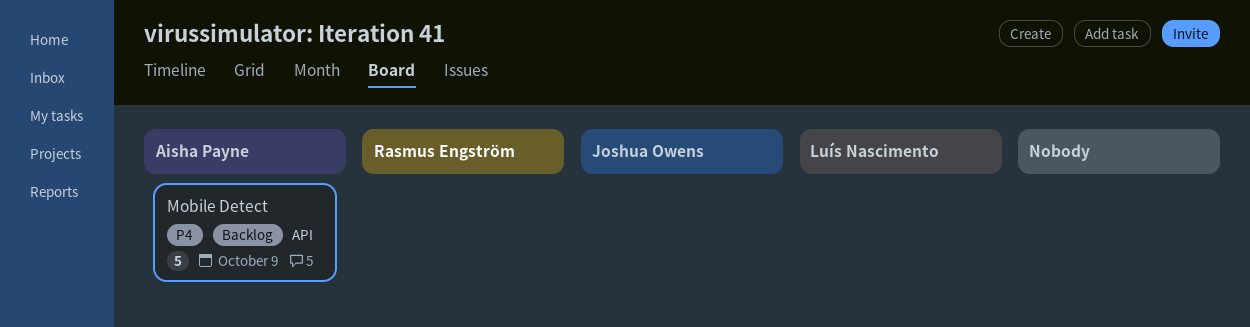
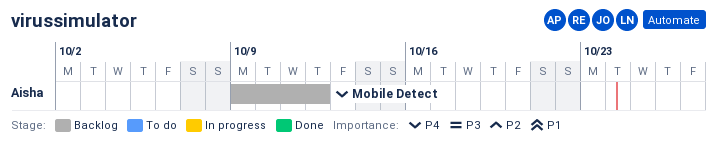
Mobile Detect, due: Oct 9 -> Oct 12

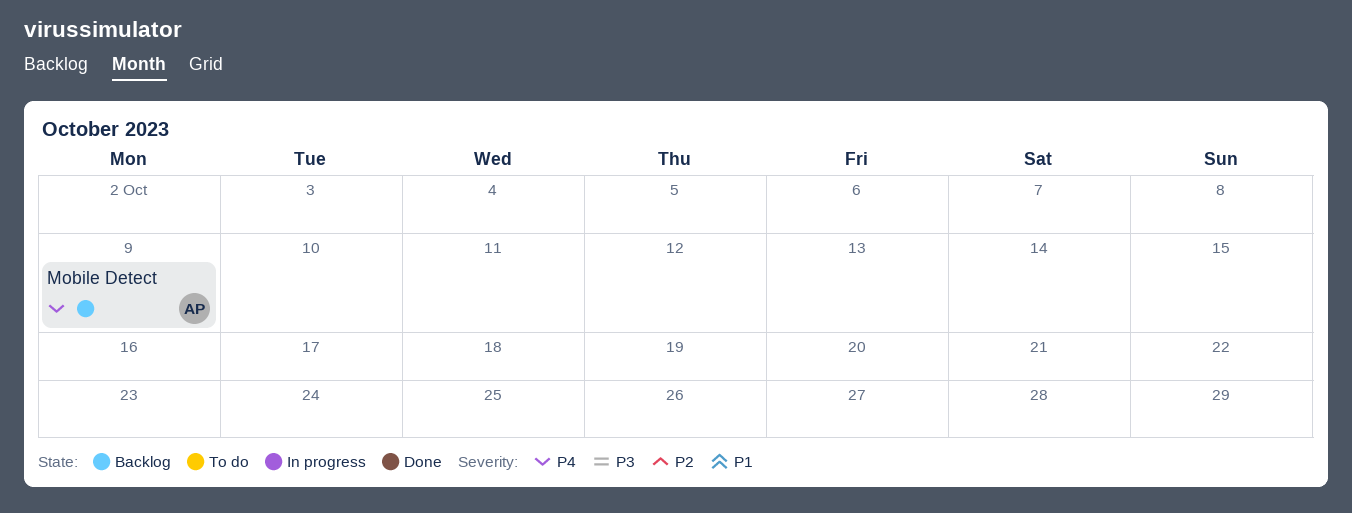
Mobile Detect, due: Oct 12 -> Oct 9

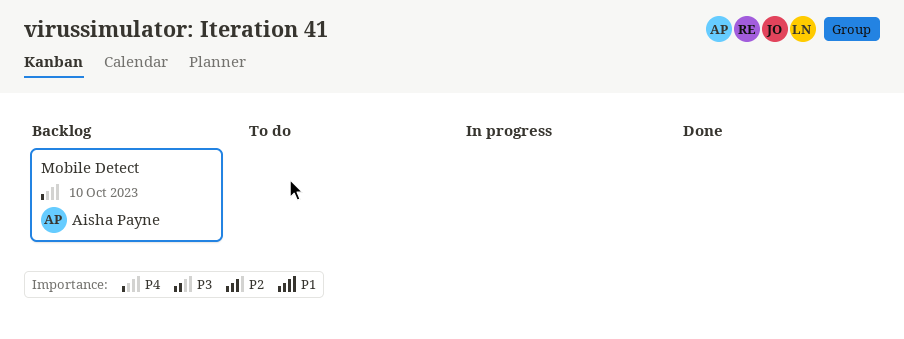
Mobile Detect, due: Oct 9 -> Oct 10

